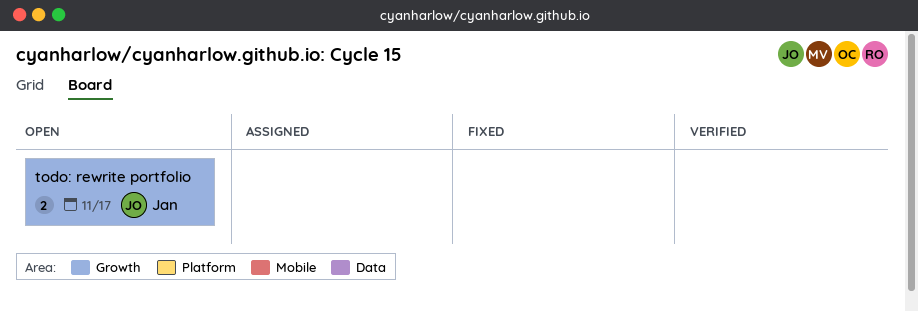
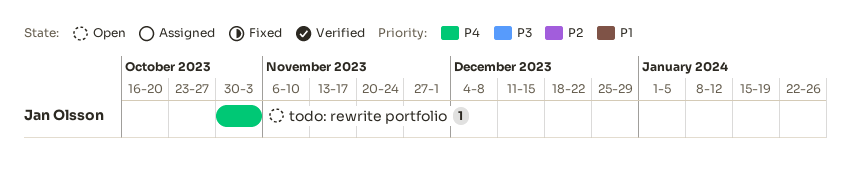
todo: rewrite portfolio, estimate: 2 -> 1
todo: rewrite portfolio, due: Nov 17 -> Nov 3

